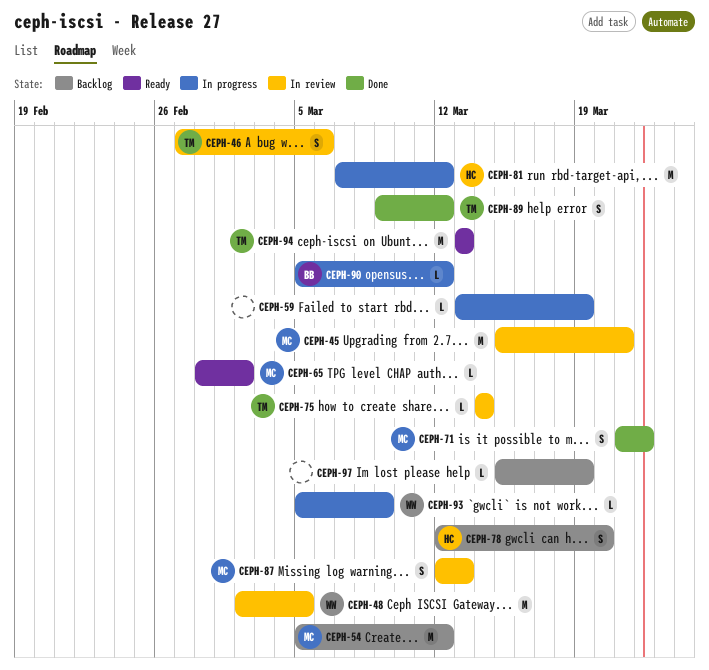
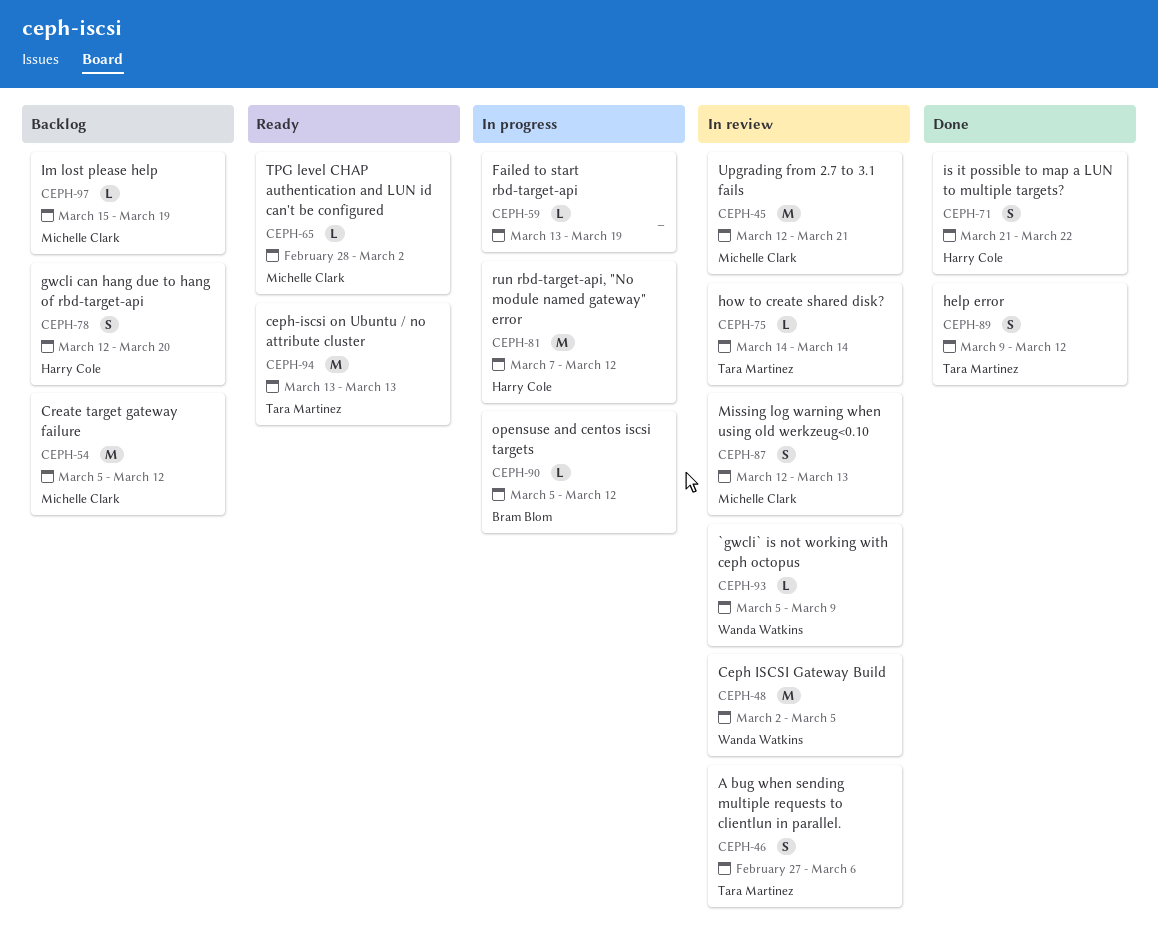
CEPH-45, start: Mar 15 -> Mar 12
CEPH-71, owner: Michelle Clark -> Harry Cole
CEPH-93, status: In progress -> In review
CEPH-97, owner: none -> Michelle Clark

